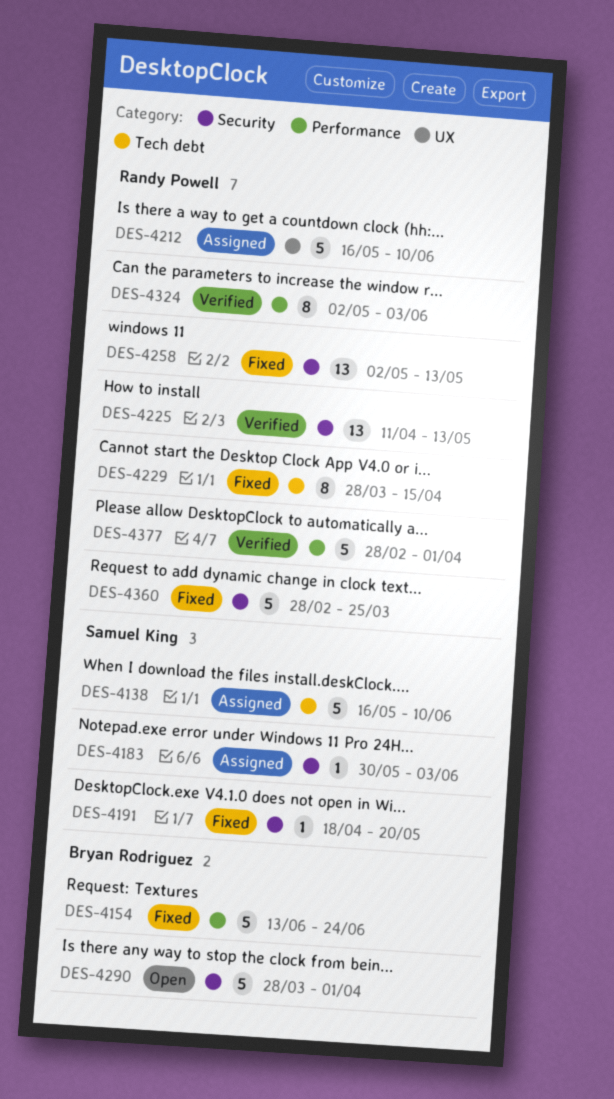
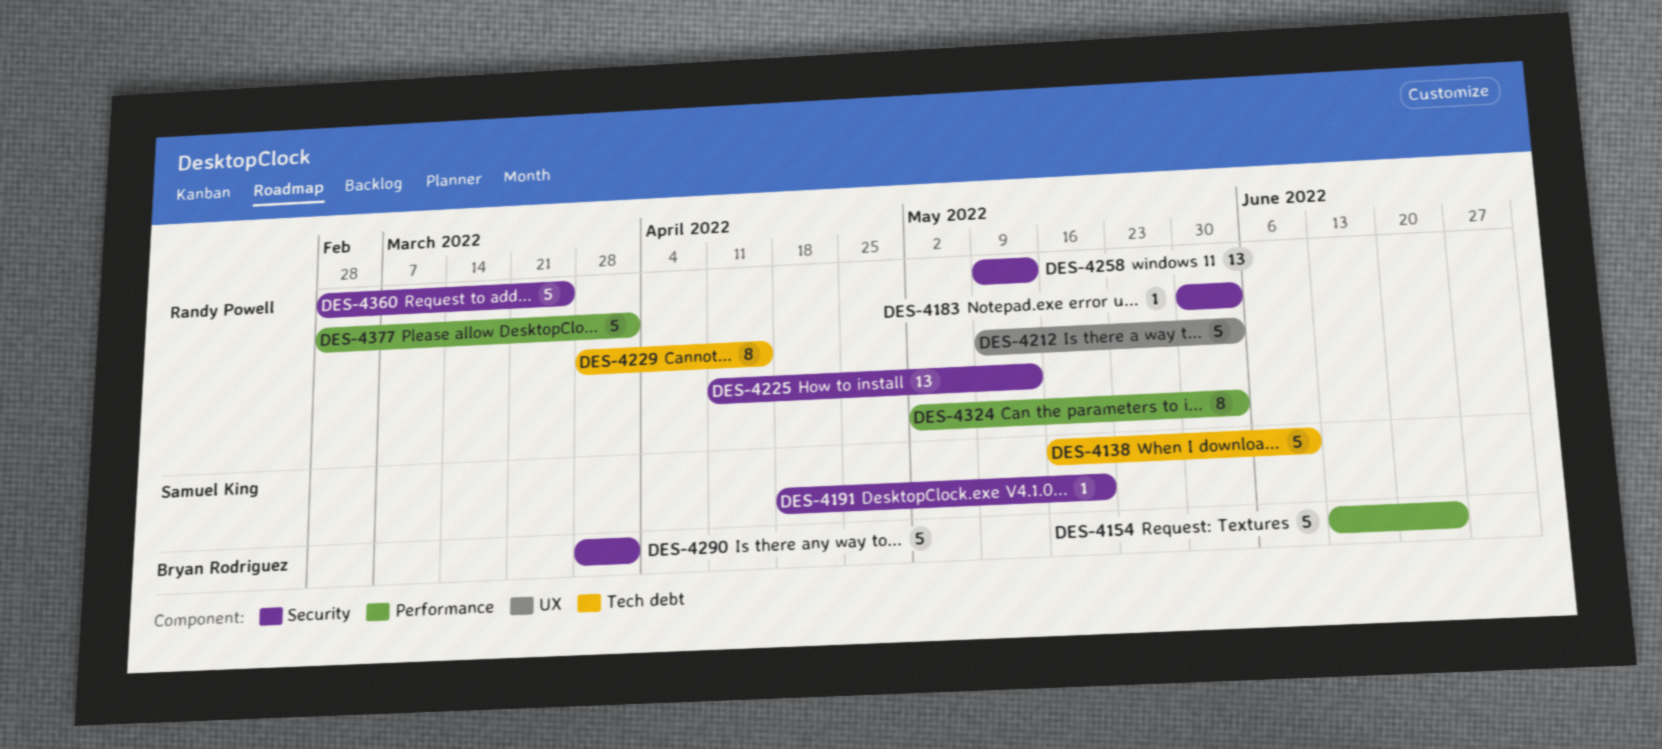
DES-4183, owner: Samuel King -> Randy Powell
DES-4212, start: May 16 -> May 9
DES-4212, due: Jun 10 -> Jun 3
DES-4258, start: May 2 -> May 9

